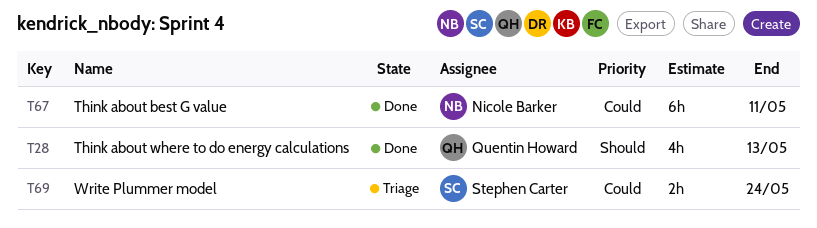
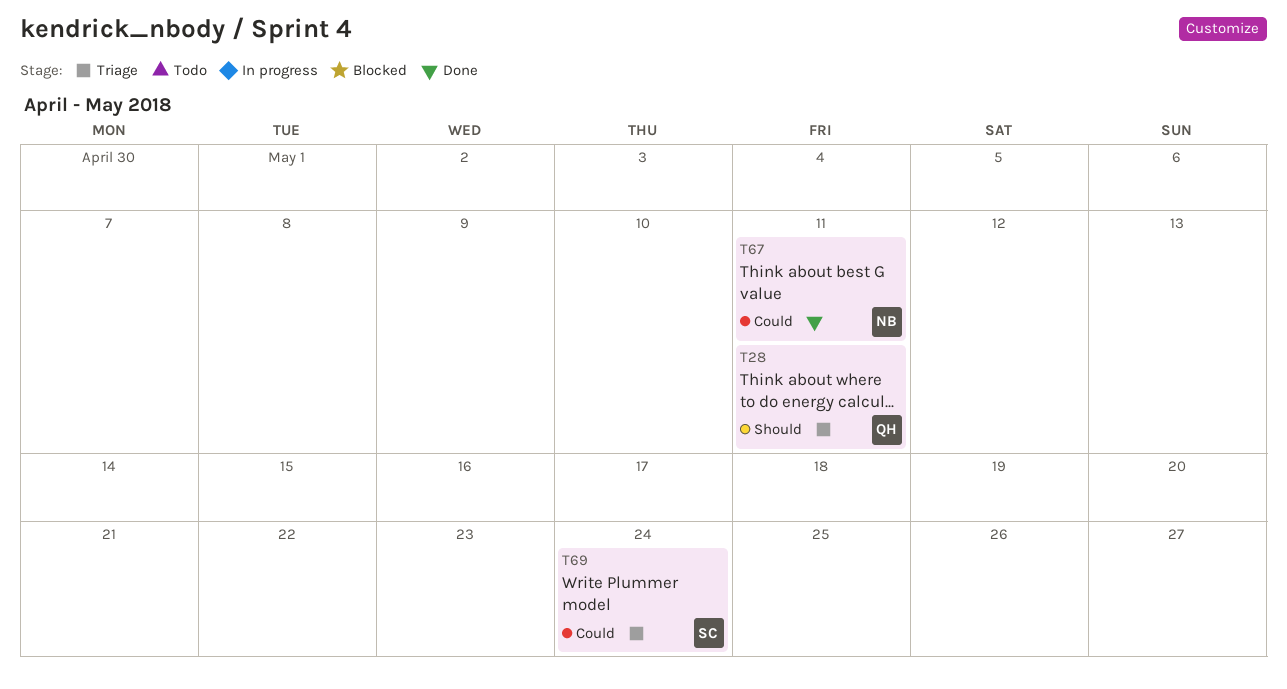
T28, status: Done -> Triage
T28, due: May 13 -> May 11

